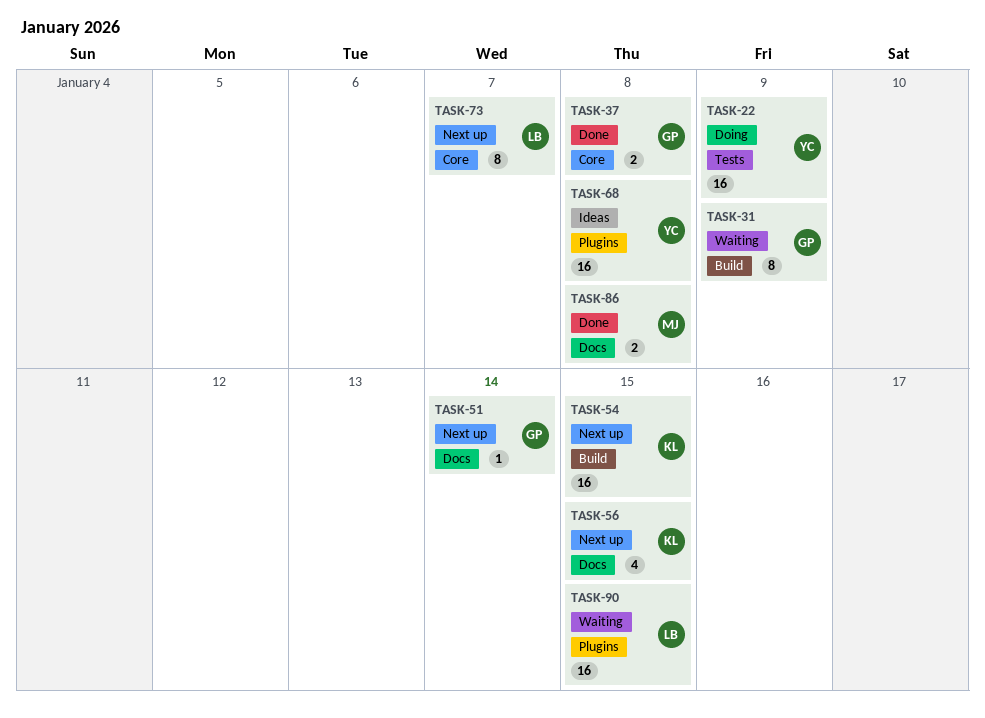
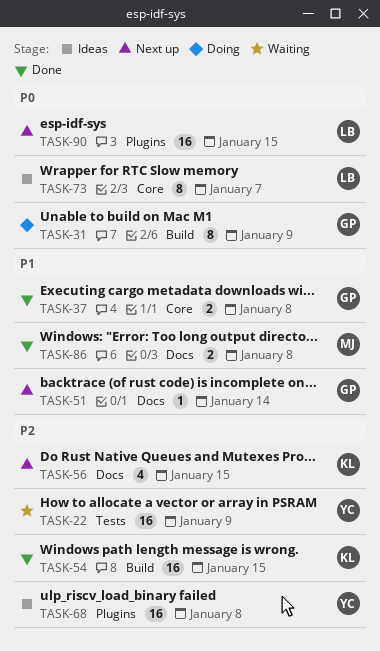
TASK-22, status: Doing -> Waiting
TASK-31, status: Waiting -> Doing
TASK-54, status: Next up -> Done
TASK-73, status: Next up -> Ideas
TASK-90, status: Waiting -> Next up

